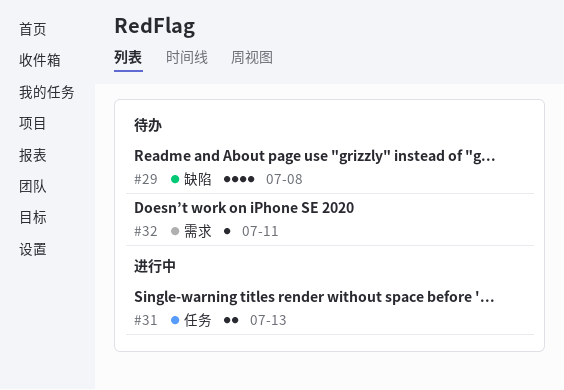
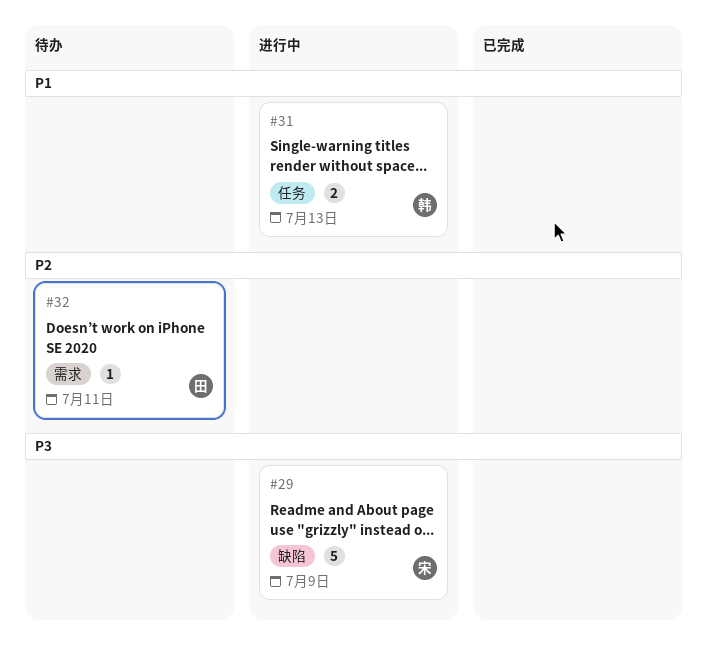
#29, status: 待办 -> 进行中
#29, estimate: 4 -> 5
#29, due: Jul 8 -> Jul 9

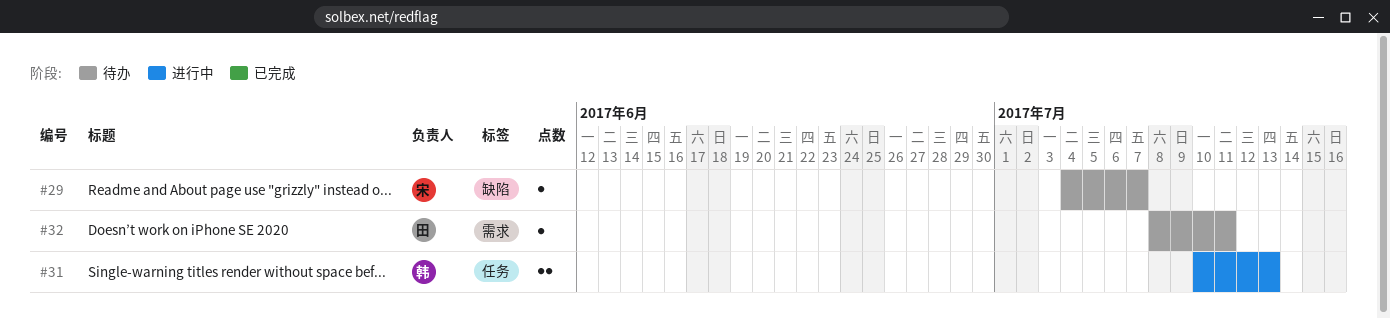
#29, status: 进行中 -> 待办
#29, estimate: 5 -> 1
#29, due: Jul 9 -> Jul 7

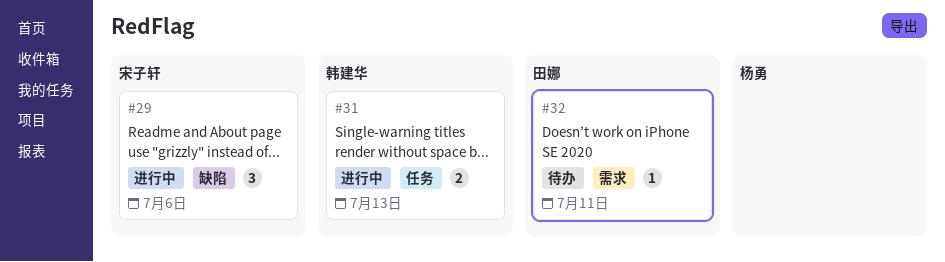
#29, status: 待办 -> 进行中
#29, estimate: 1 -> 3
#29, due: Jul 7 -> Jul 6

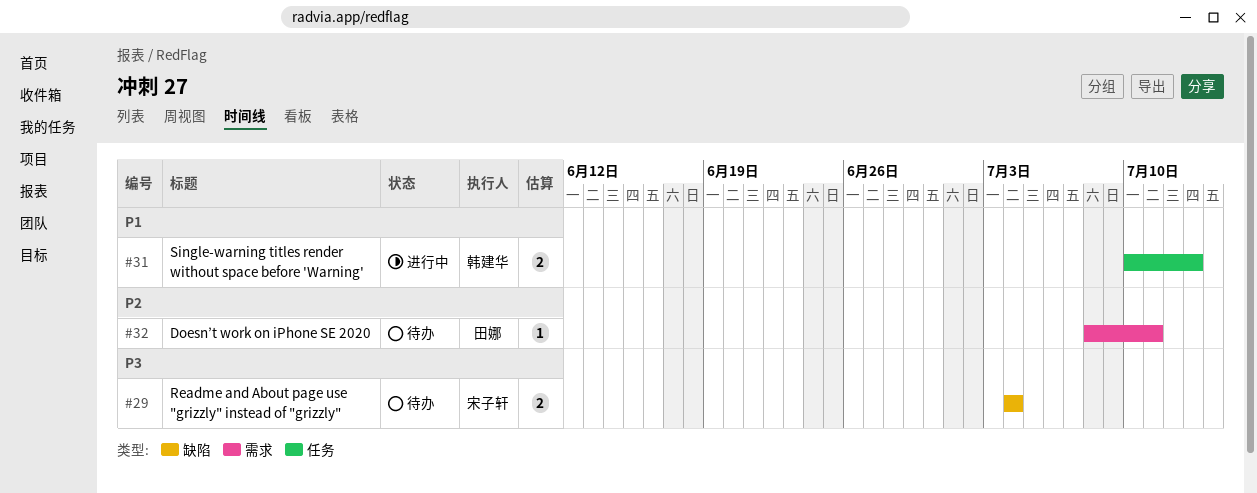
#29, status: 进行中 -> 待办
#29, estimate: 3 -> 2
#29, due: Jul 6 -> Jul 4

